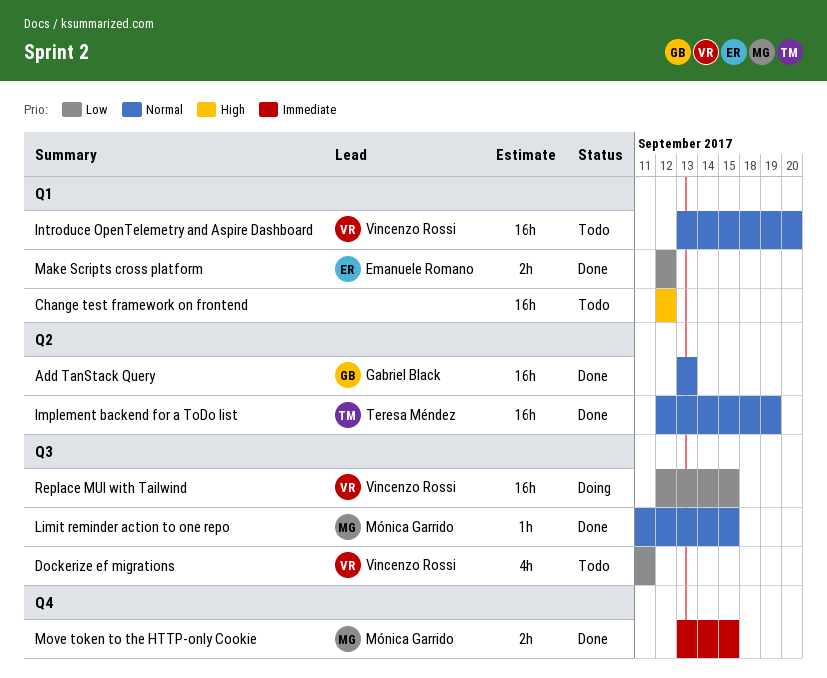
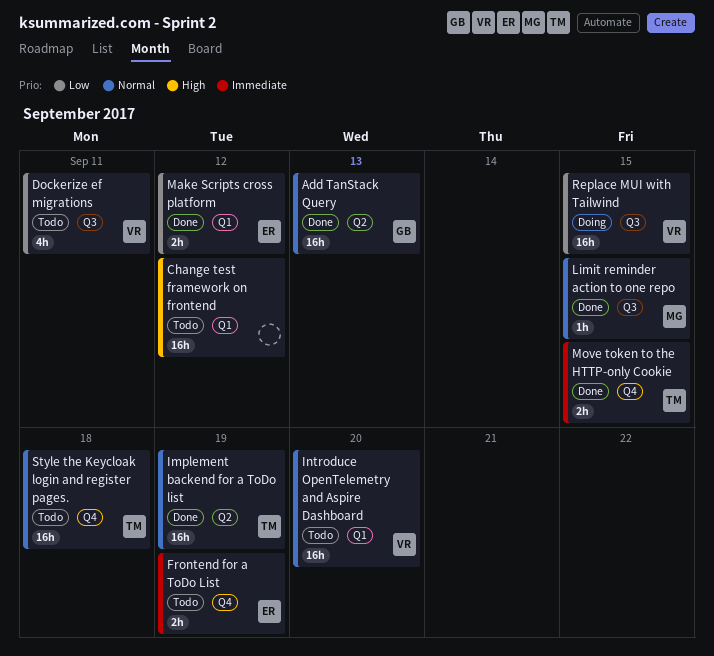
Frontend for a ToDo List: none -> present
Move token to the HTTP-only Cookie, owner: Mónica Garrido -> Teresa Méndez
Style the Keycloak login and register pages.: none -> present

